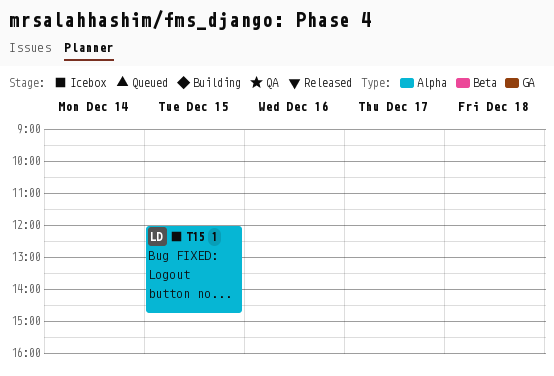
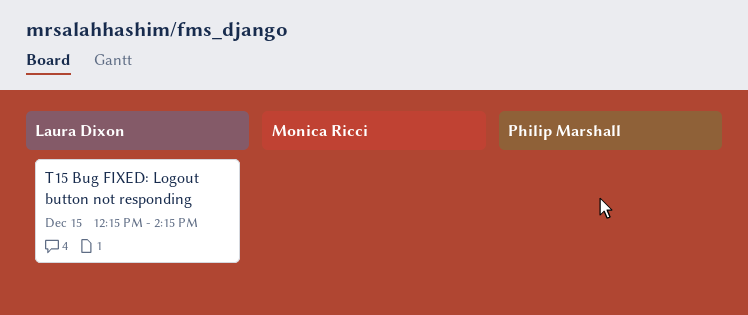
T15, begins: 12:00 -> 12:15
T15, ends: 14:45 -> 14:15

